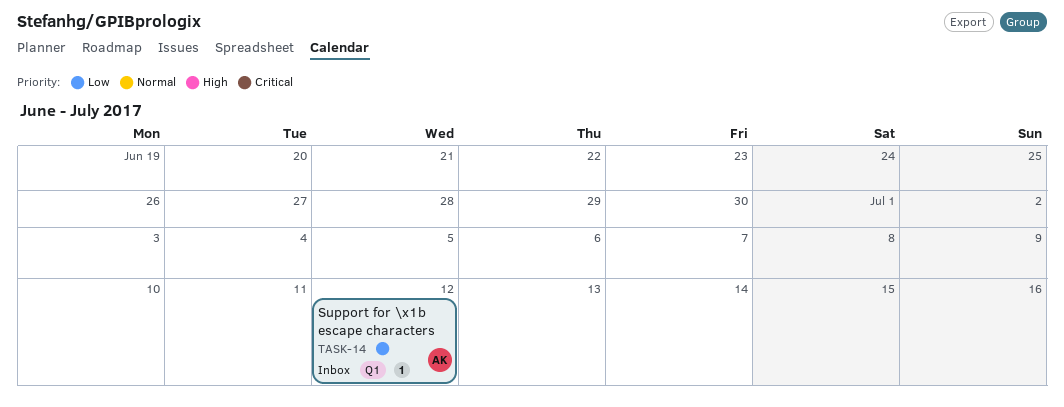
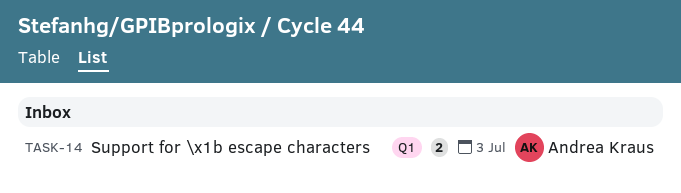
TASK-14, estimate: 1 -> 2
TASK-14, due: Jul 12 -> Jul 3

